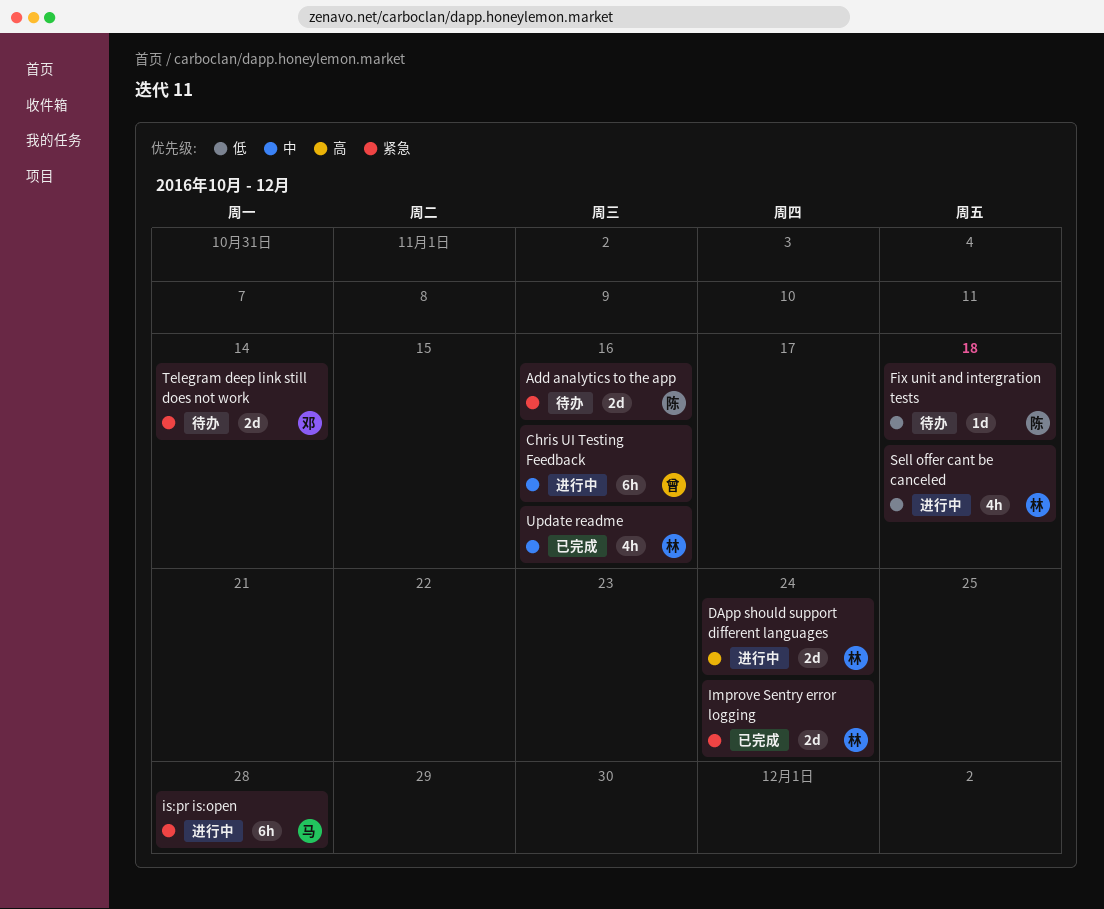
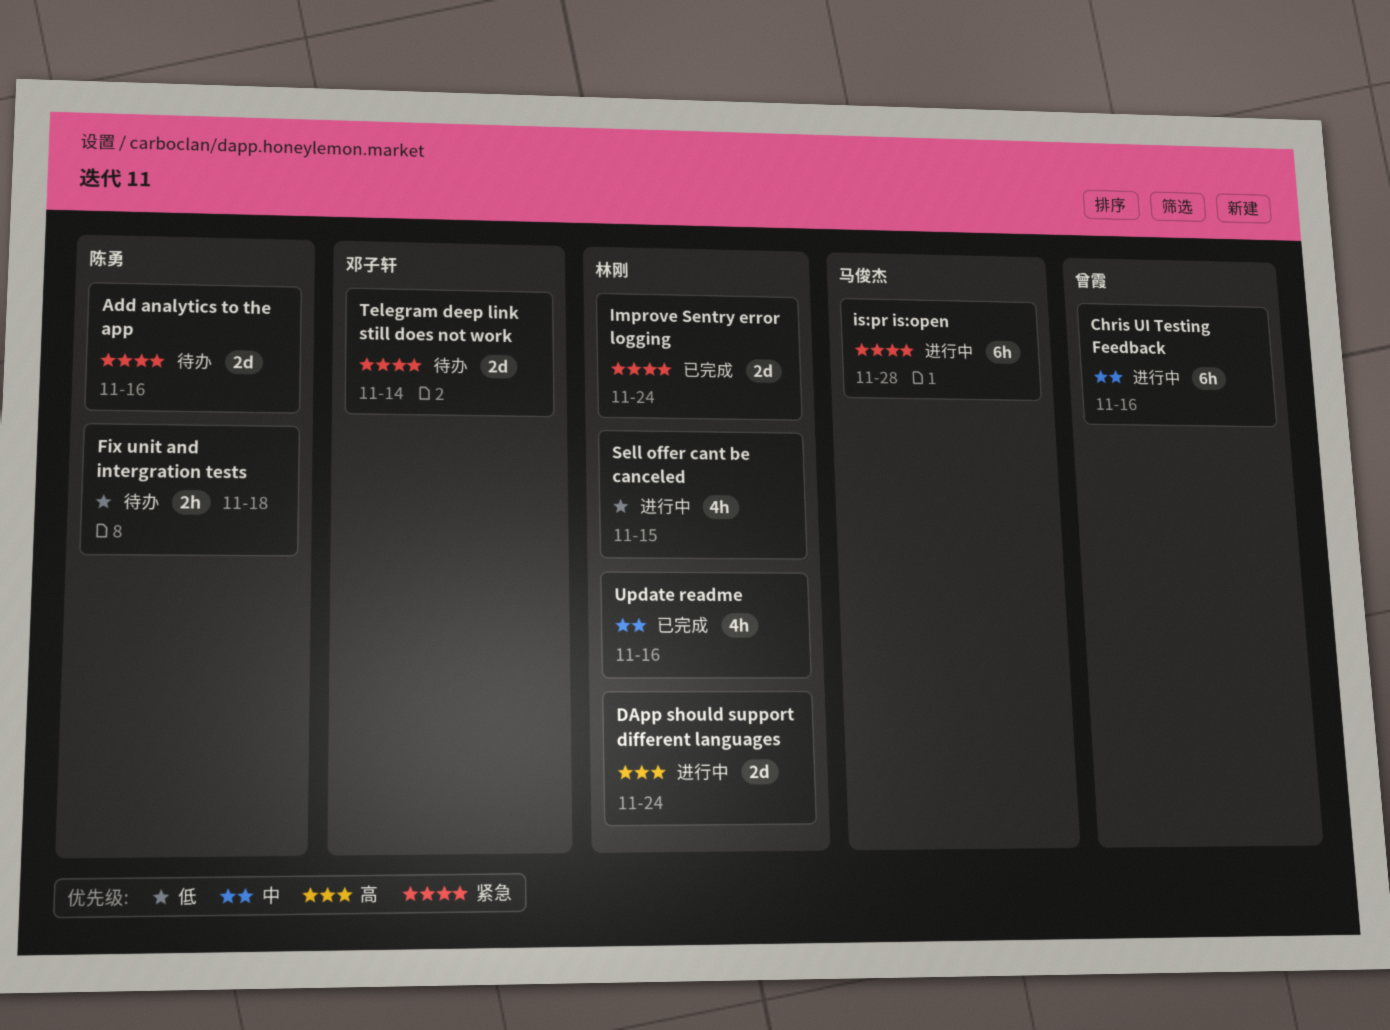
Fix unit and intergration tests, estimate: 1d -> 2h
Sell offer cant be canceled, due: Nov 18 -> Nov 15

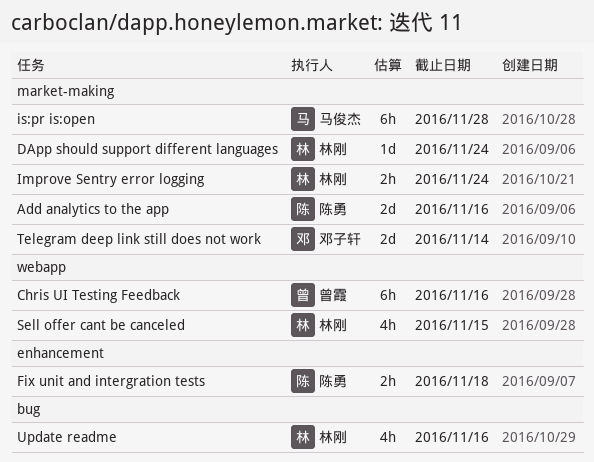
DApp should support different languages, estimate: 2d -> 1d
Improve Sentry error logging, estimate: 2d -> 2h

